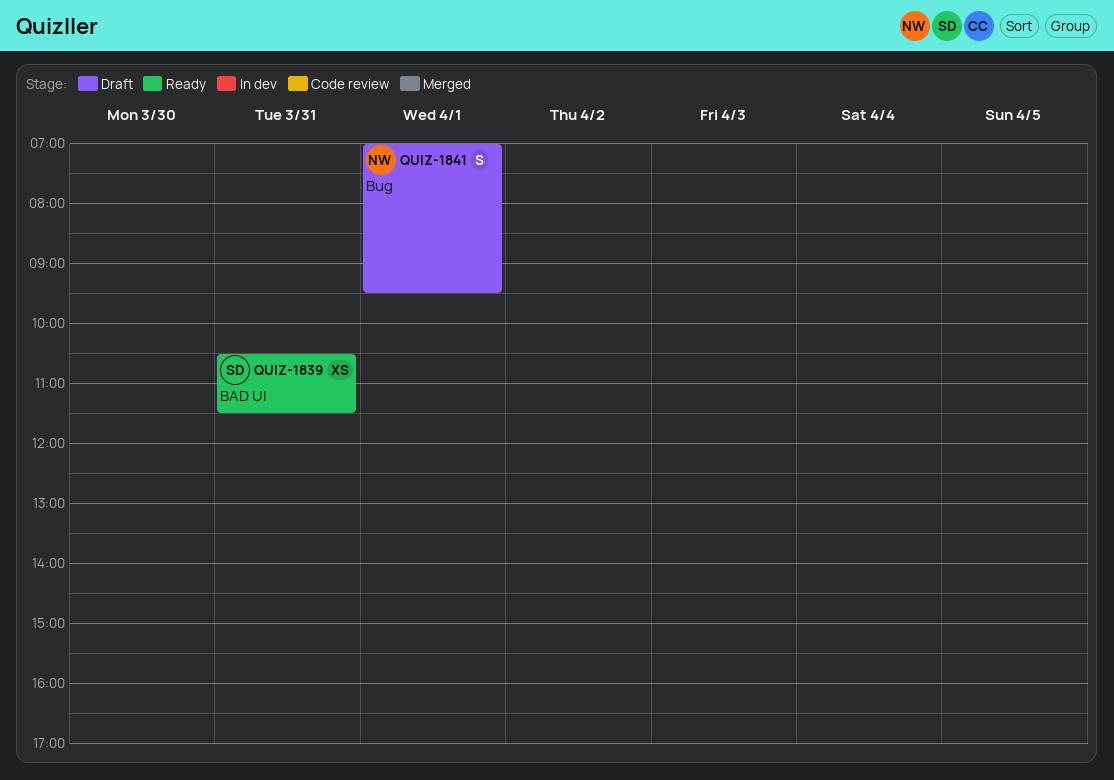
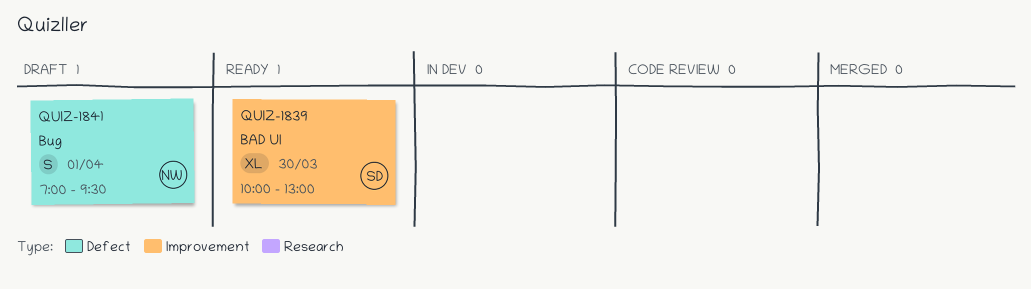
QUIZ-1839, estimate: XS -> XL
QUIZ-1839, day: Mar 31 -> Mar 30
QUIZ-1839, begins: 10:30 -> 10:00
QUIZ-1839, ends: 11:30 -> 13:00

